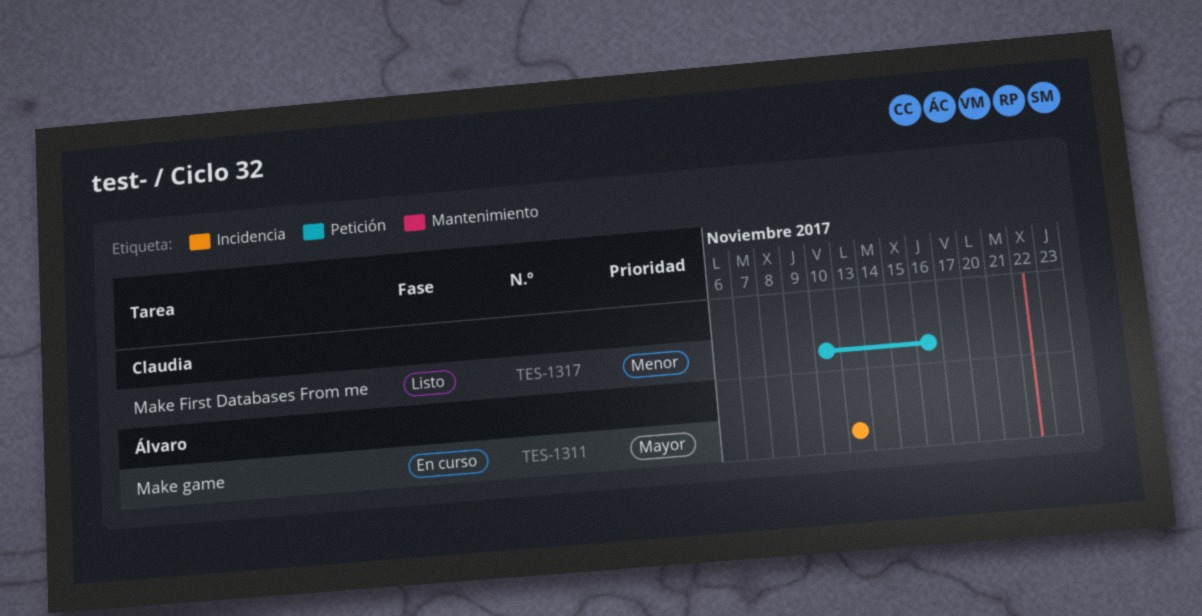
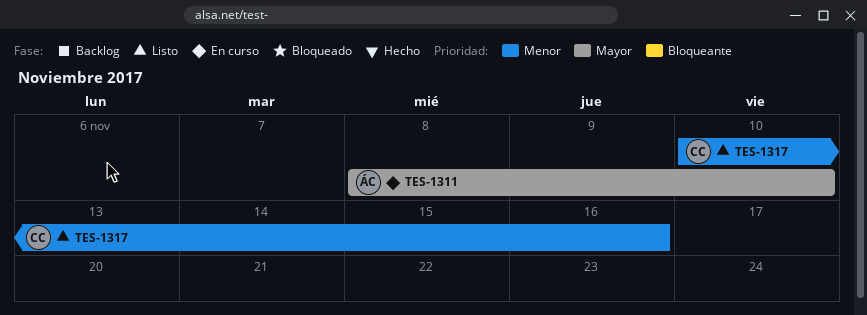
TES-1311, start: Nov 13 -> Nov 8
TES-1311, due: Nov 13 -> Nov 10

